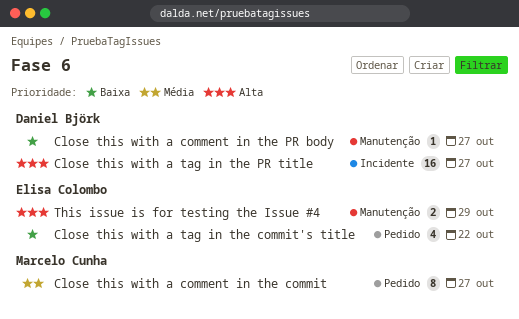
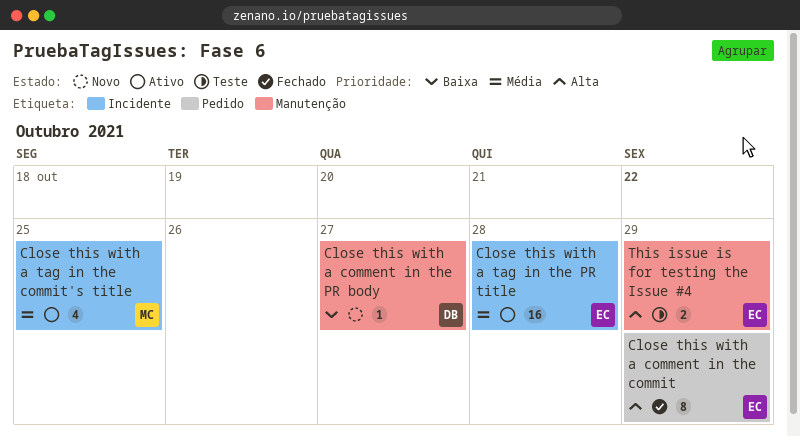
Close this with a comment in the commit, owner: Marcelo Cunha -> Elisa Colombo
Close this with a comment in the commit, priority: Média -> Alta
Close this with a comment in the commit, due: Oct 27 -> Oct 29
Close this with a tag in the commit's title, owner: Elisa Colombo -> Marcelo Cunha
Close this with a tag in the commit's title, priority: Baixa -> Média
Close this with a tag in the commit's title, label: Pedido -> Incidente
Close this with a tag in the commit's title, due: Oct 22 -> Oct 25
Close this with a tag in the PR title, owner: Daniel Björk -> Elisa Colombo
Close this with a tag in the PR title, priority: Alta -> Média
Close this with a tag in the PR title, due: Oct 27 -> Oct 28

